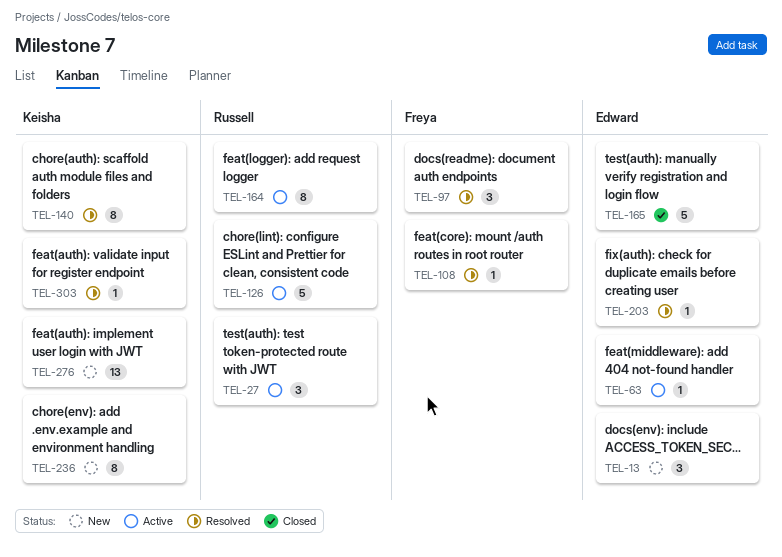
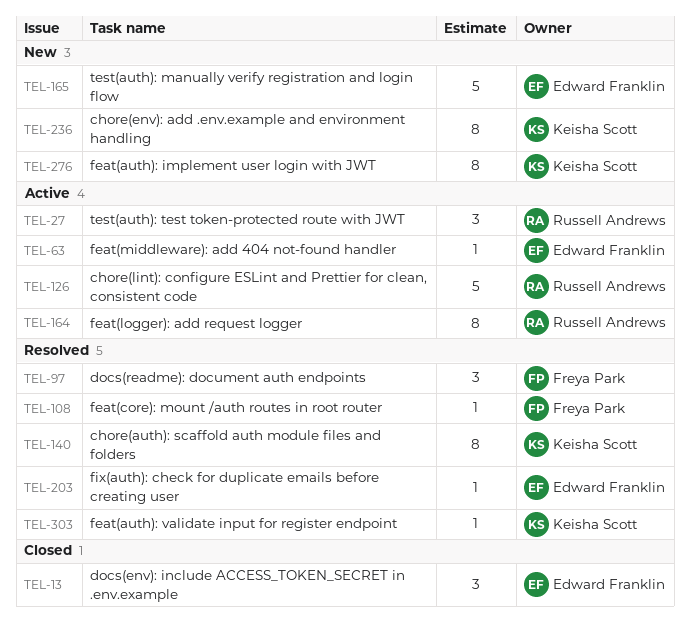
TEL-13, status: New -> Closed
TEL-165, status: Closed -> New
TEL-276, estimate: 13 -> 8

